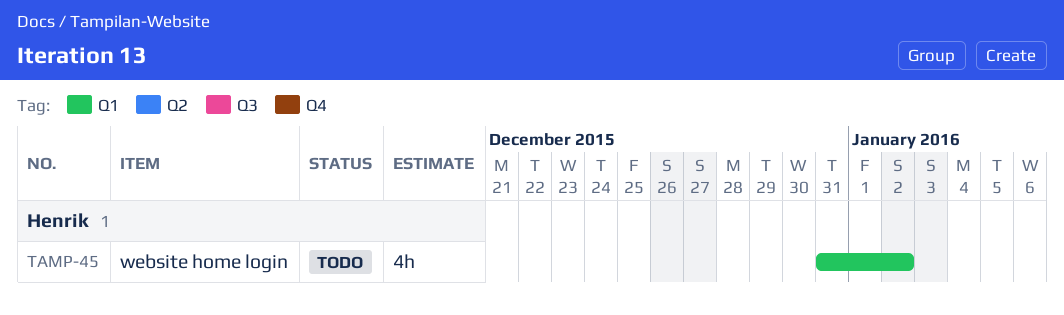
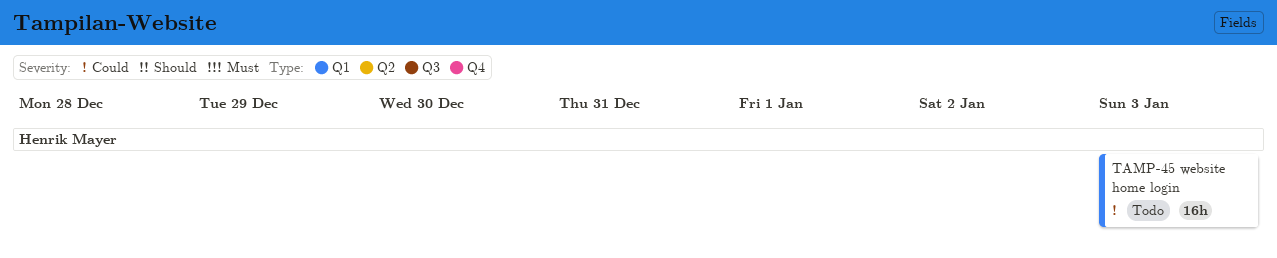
TAMP-45, estimate: 4h -> 16h
TAMP-45, due: Jan 2 -> Jan 3

